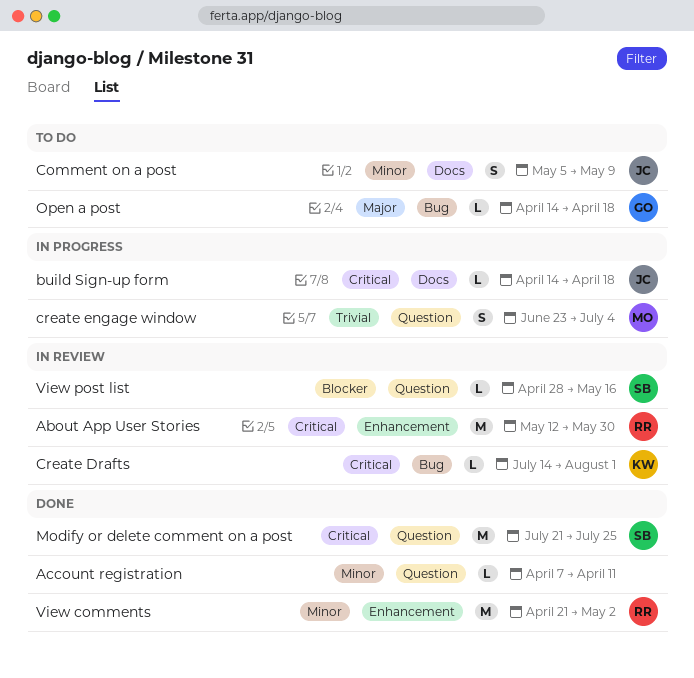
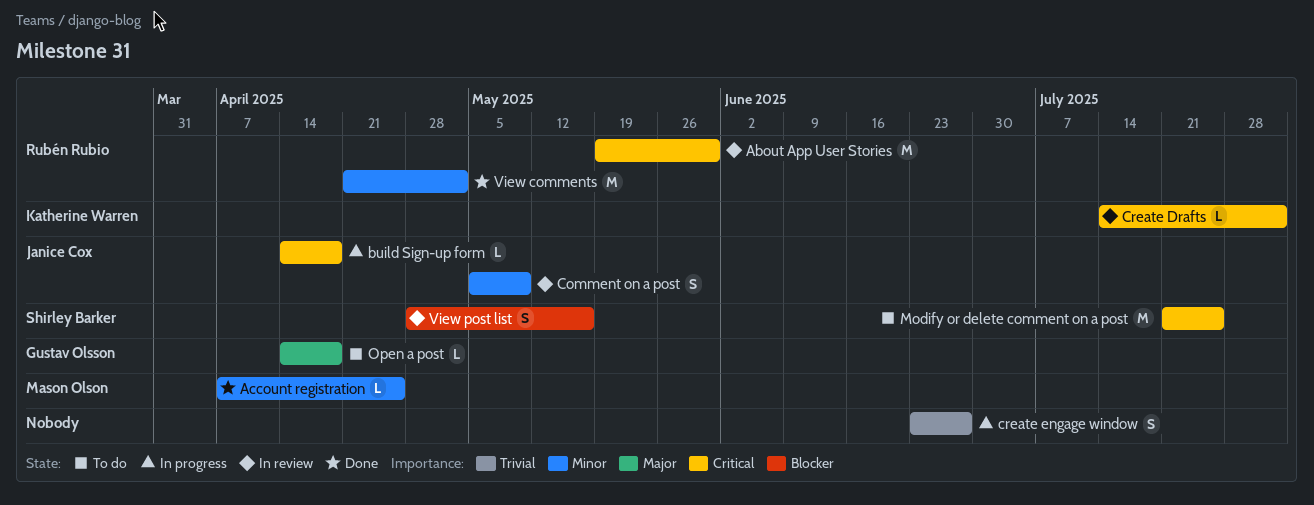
About App User Stories, start: May 12 -> May 19
Account registration, owner: none -> Mason Olson
Account registration, due: Apr 11 -> Apr 25
Comment on a post, status: To do -> In review
create engage window, owner: Mason Olson -> none
create engage window, due: Jul 4 -> Jun 27
Modify or delete comment on a post, status: Done -> To do
View post list, estimate: L -> S

